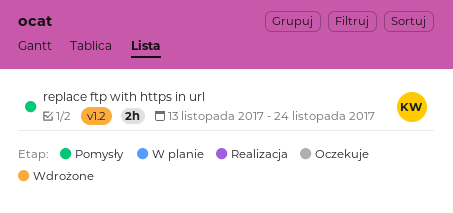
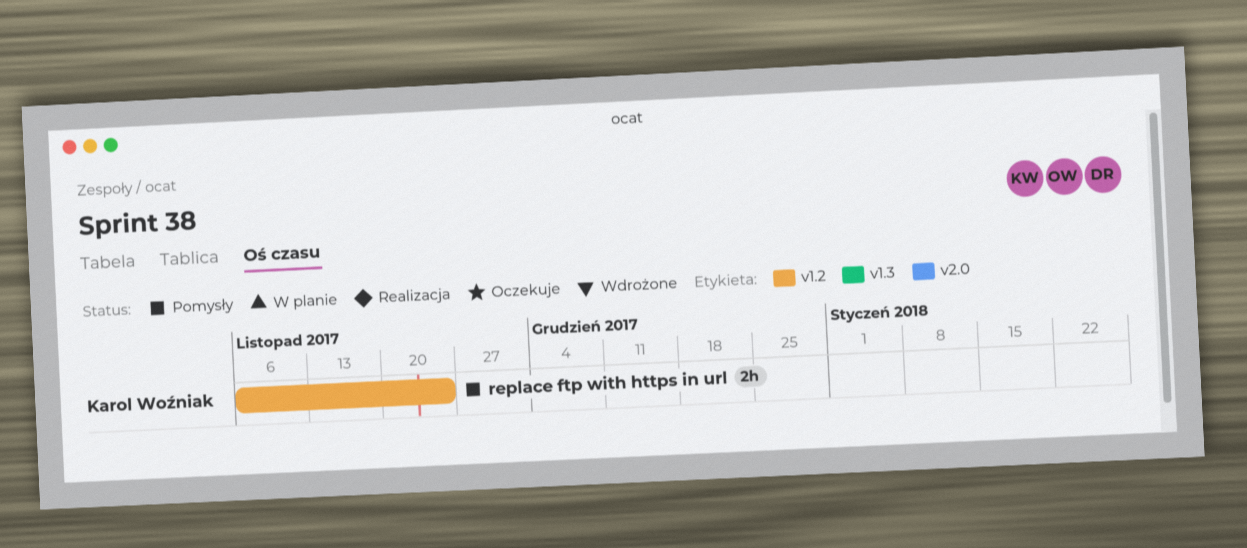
replace ftp with https in url, start: Nov 13 -> Nov 6

